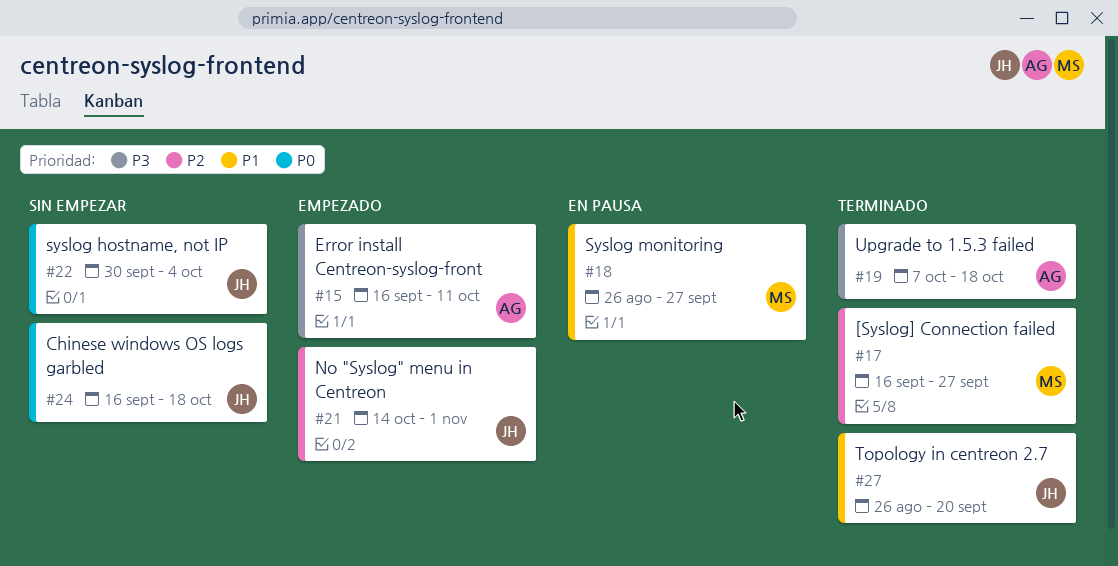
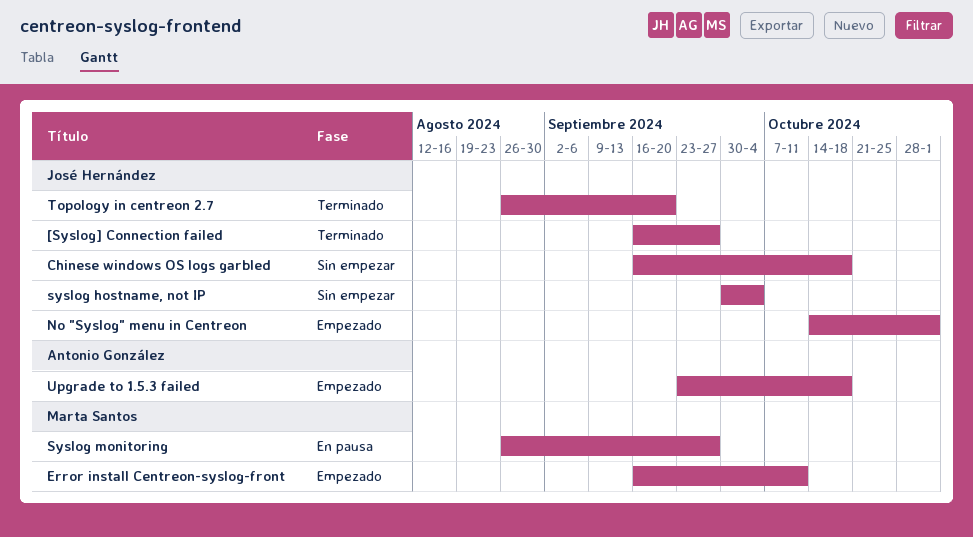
[Syslog] Connection failed, owner: Marta Santos -> José Hernández
Error install Centreon-syslog-front, owner: Antonio González -> Marta Santos
Upgrade to 1.5.3 failed, status: Terminado -> Empezado
Upgrade to 1.5.3 failed, start: Oct 7 -> Sep 23

